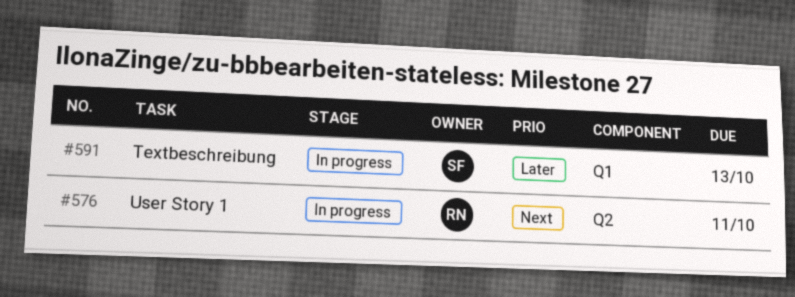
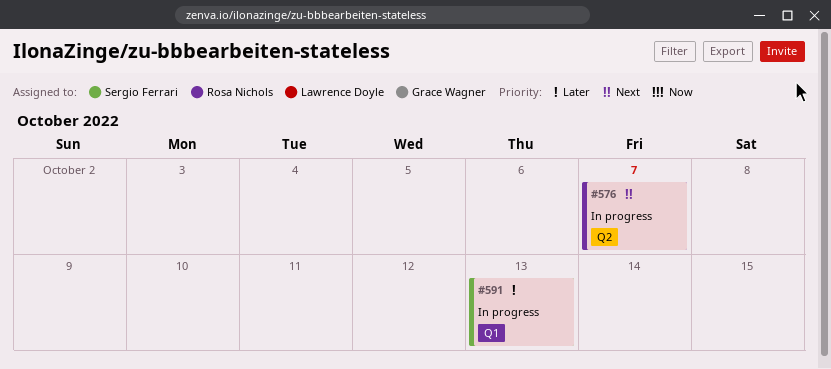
#576, due: Oct 11 -> Oct 7

